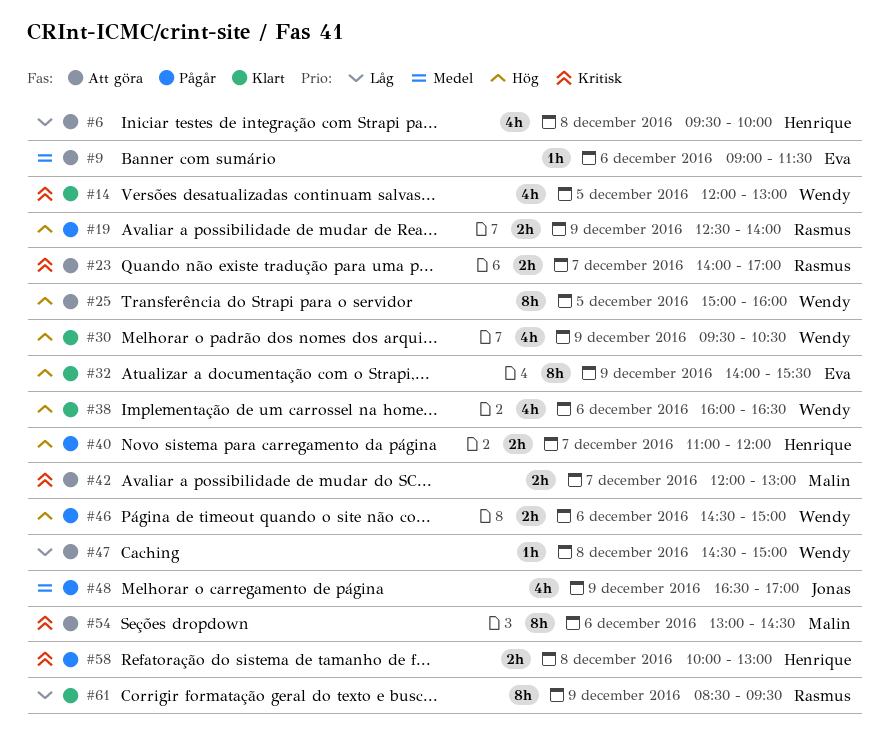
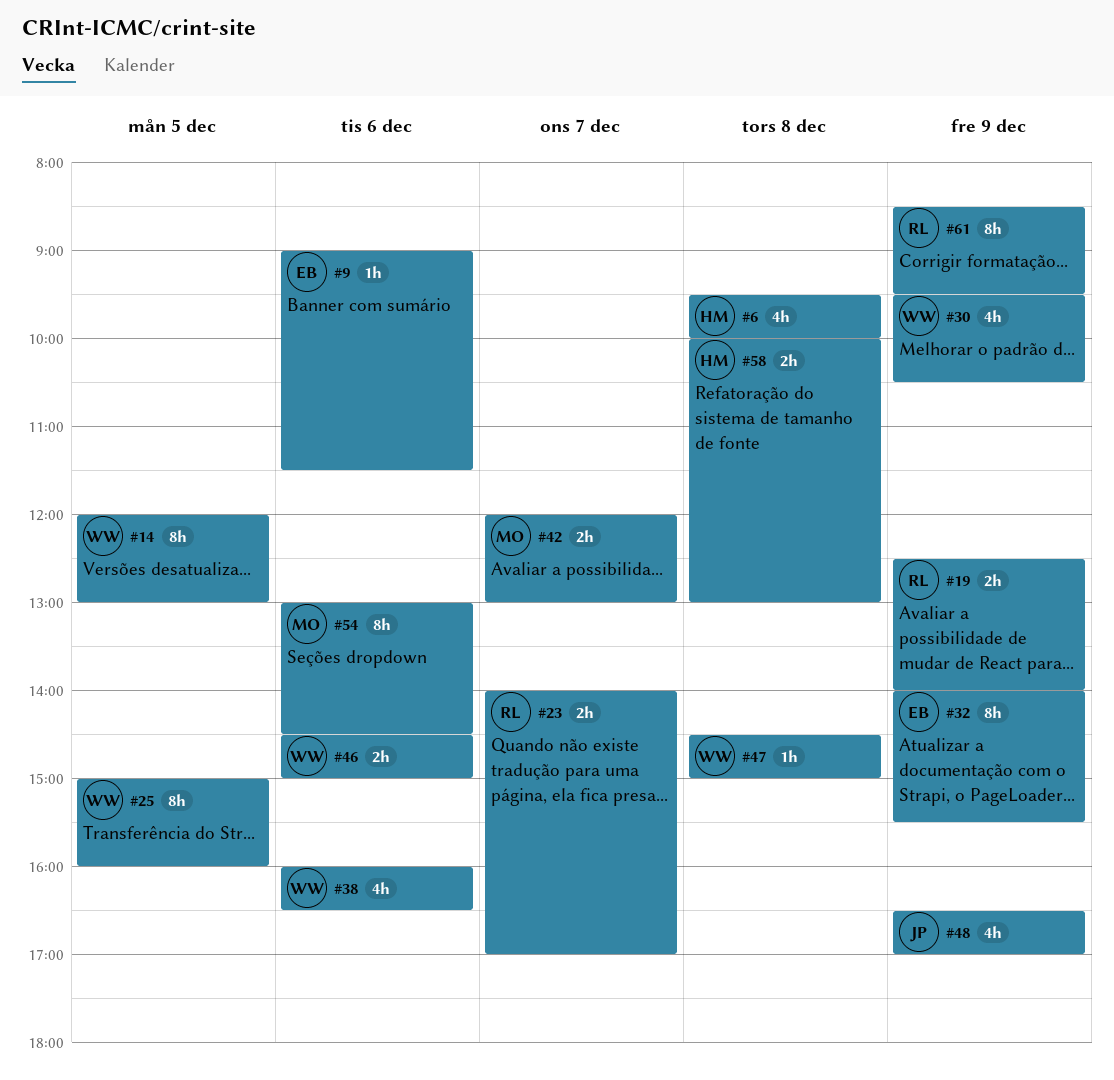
#14, estimate: 4h -> 8h
#40: present -> none

